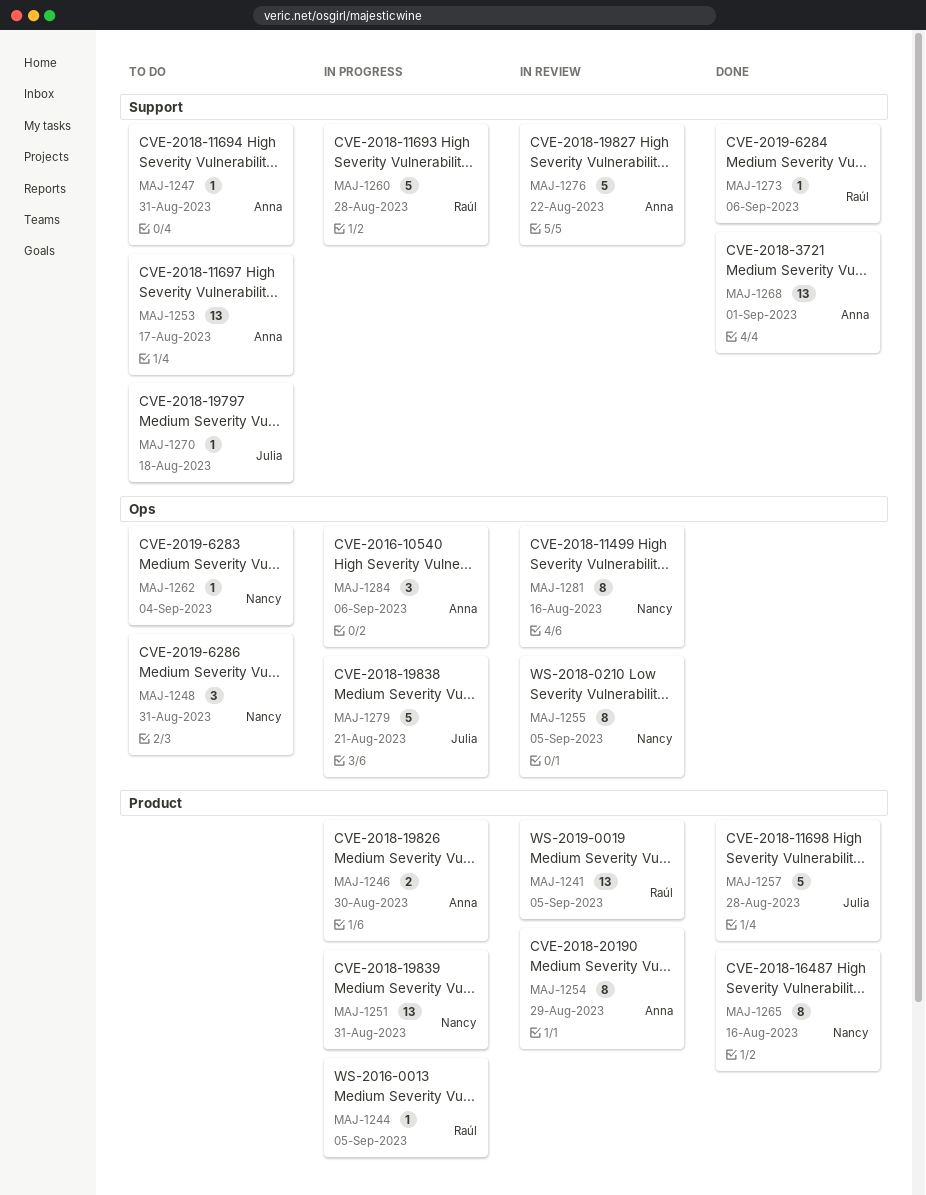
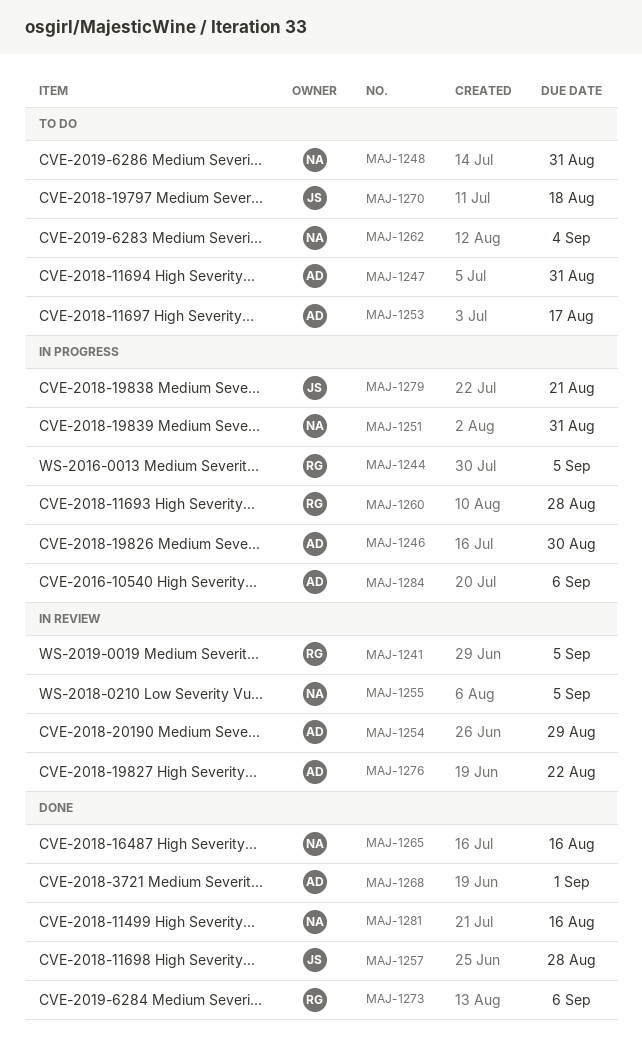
MAJ-1281, status: In review -> Done

